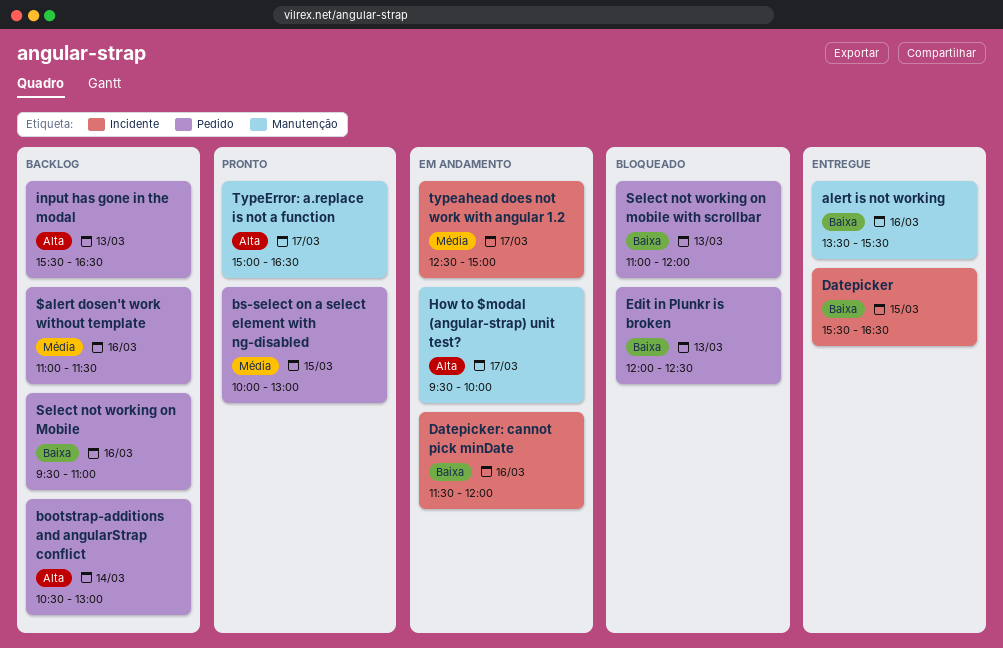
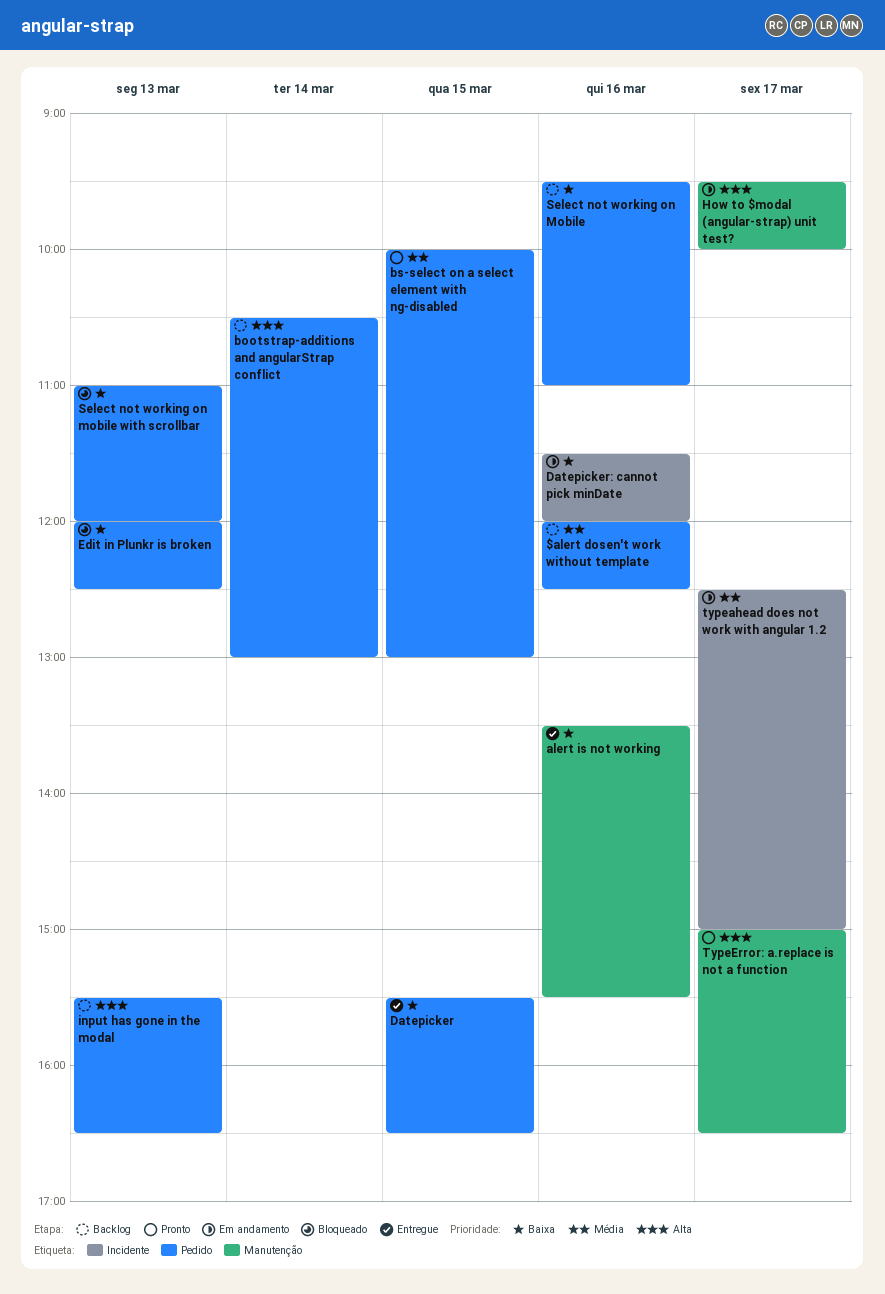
$alert dosen't work without template, begins: 11:00 -> 12:00
$alert dosen't work without template, ends: 11:30 -> 12:30
Datepicker, label: Incidente -> Pedido

